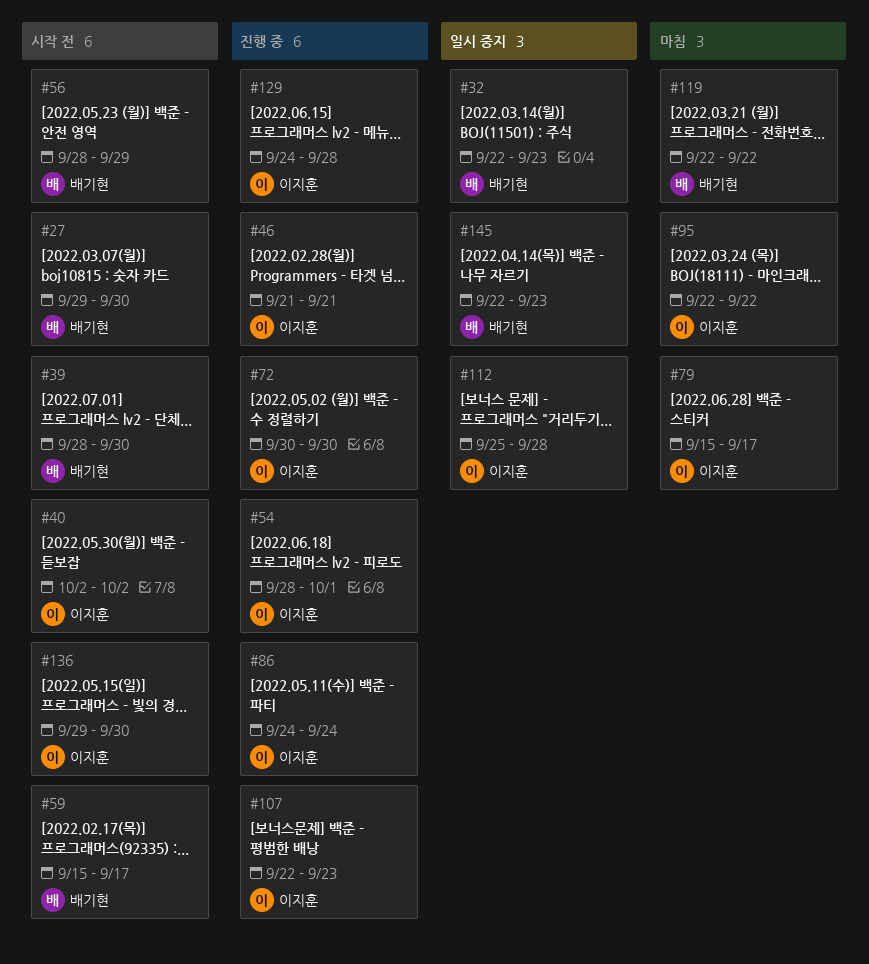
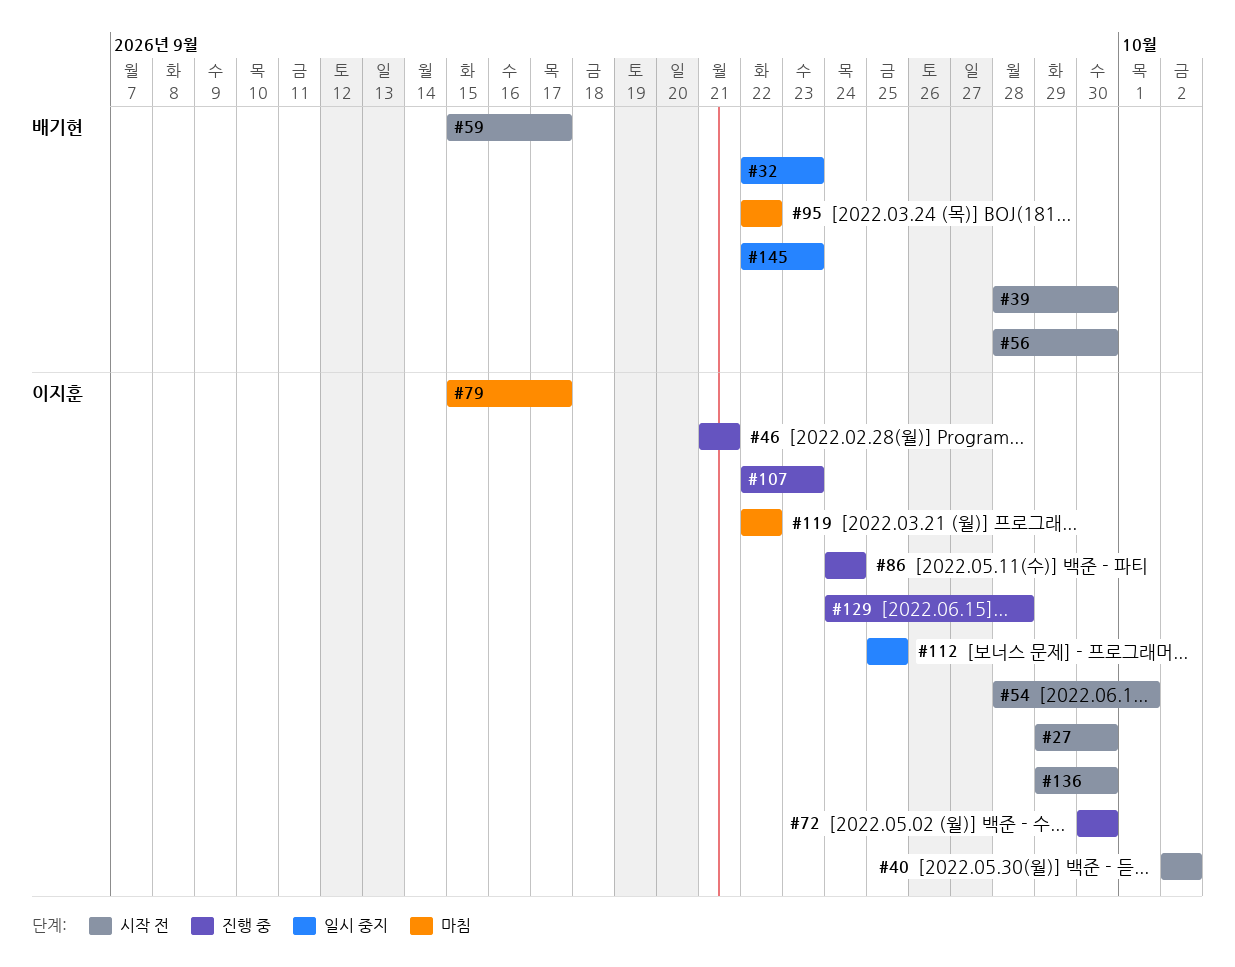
#27, owner: 배기현 -> 이지훈
#54, status: 진행 중 -> 시작 전
#56, due: Sep 29 -> Sep 30
#95, owner: 이지훈 -> 배기현
#112, due: Sep 28 -> Sep 25
#119, owner: 배기현 -> 이지훈

